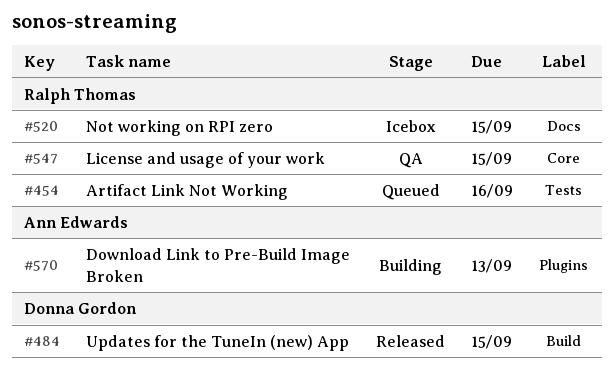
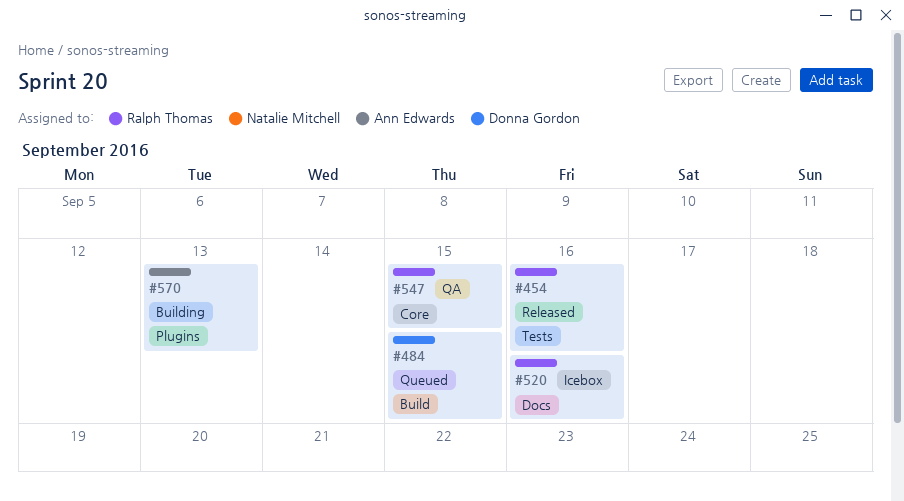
#454, status: Queued -> Released
#484, status: Released -> Queued
#520, due: Sep 15 -> Sep 16

